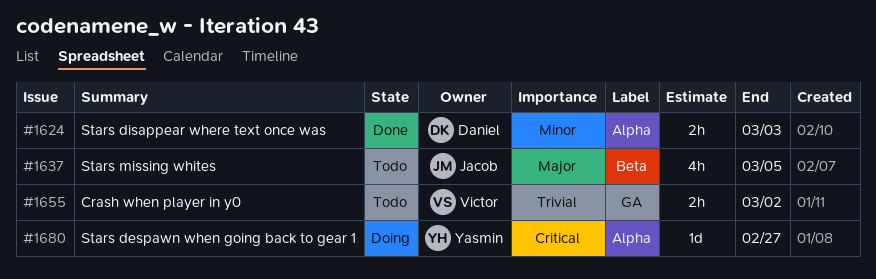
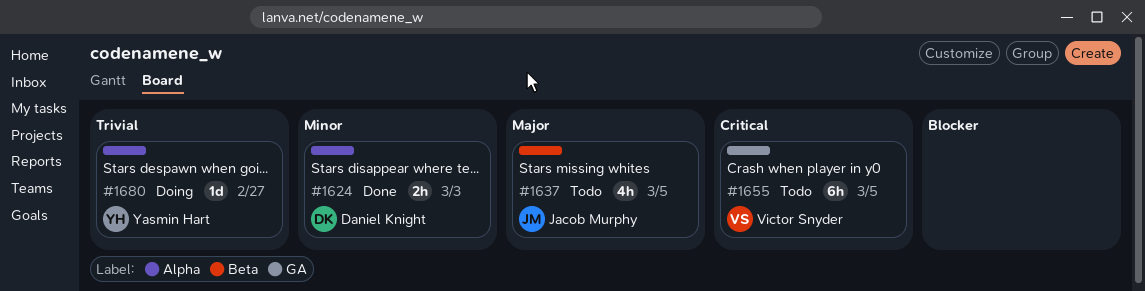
#1655, priority: Trivial -> Critical
#1655, estimate: 2h -> 6h
#1655, due: Mar 2 -> Mar 5
#1680, priority: Critical -> Trivial

